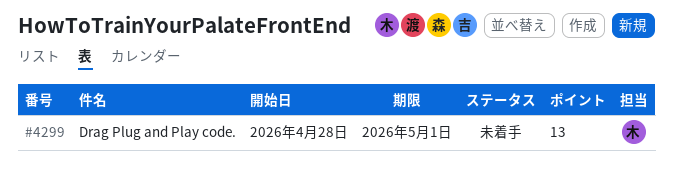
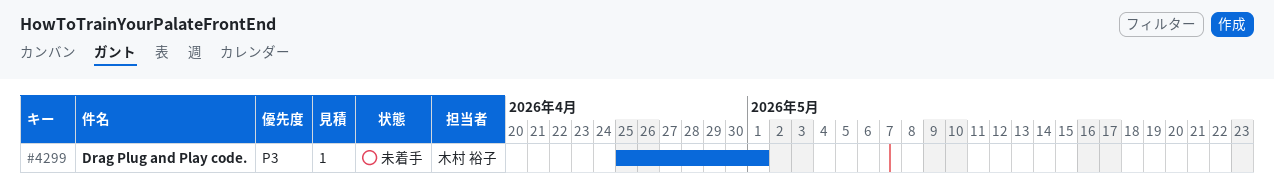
#4299, estimate: 13 -> 1
#4299, start: Apr 28 -> Apr 25

